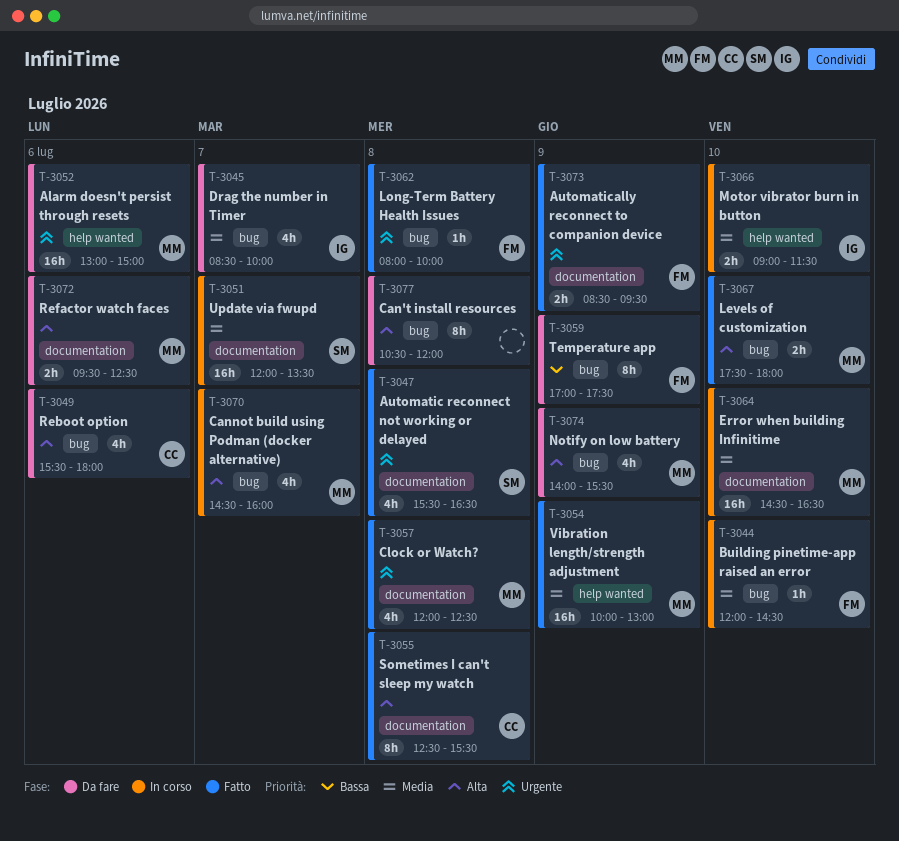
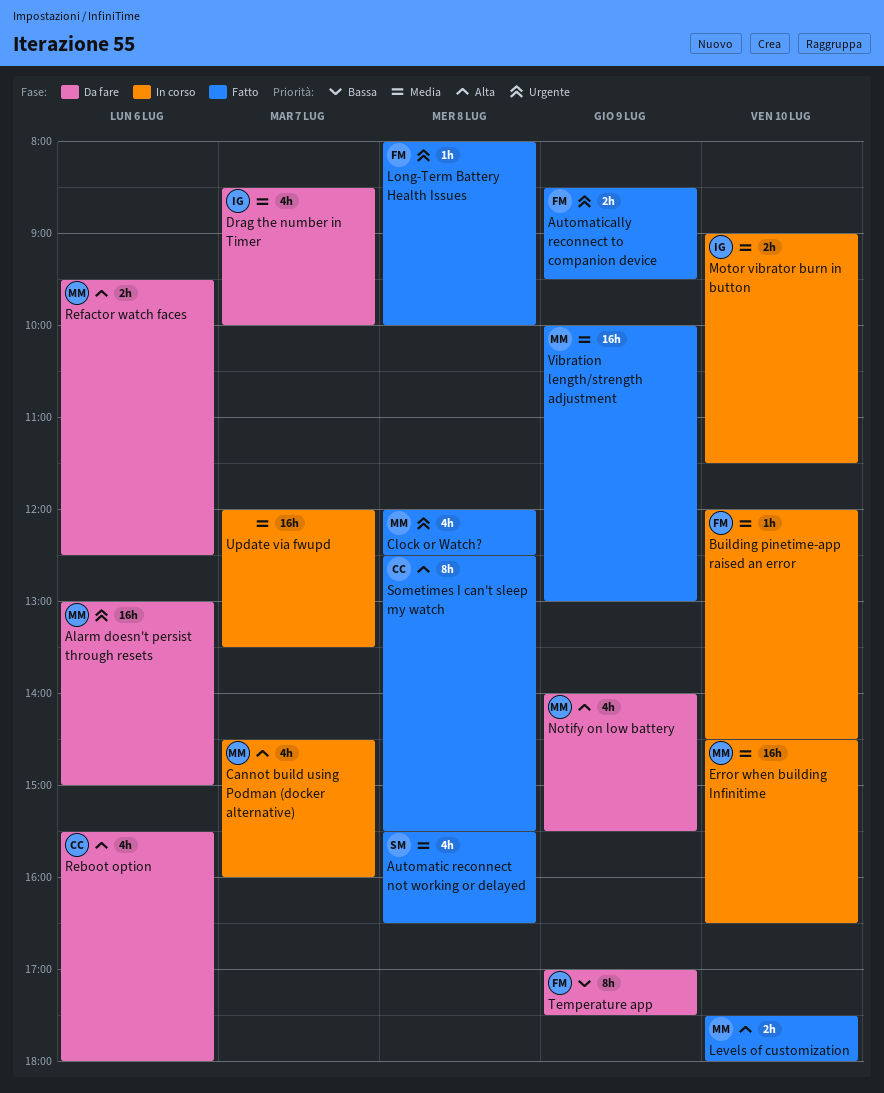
Automatic reconnect not working or delayed, priority: Urgente -> Media
Can't install resources: present -> none
Update via fwupd, owner: SM -> none

